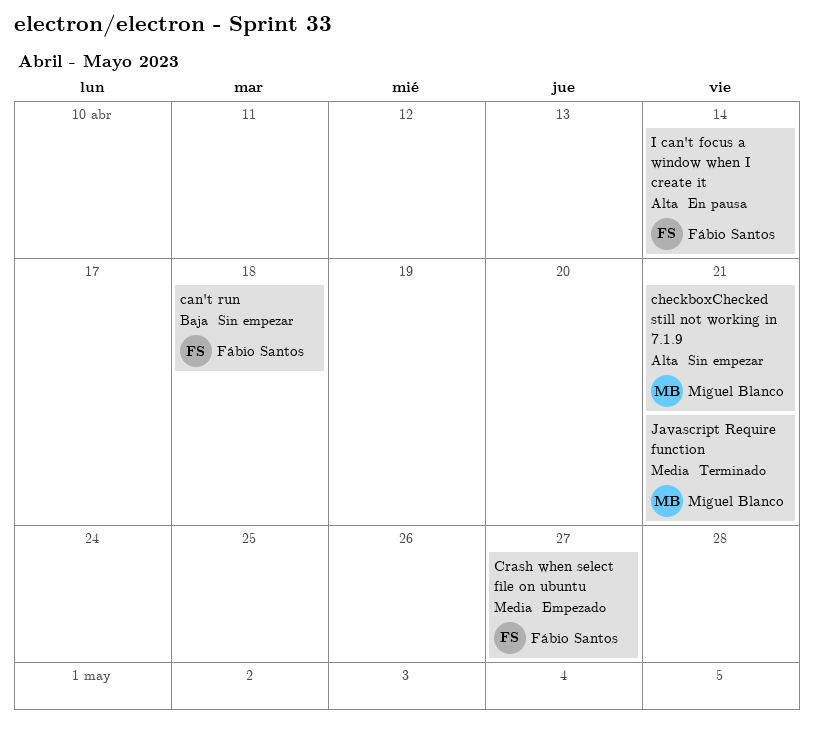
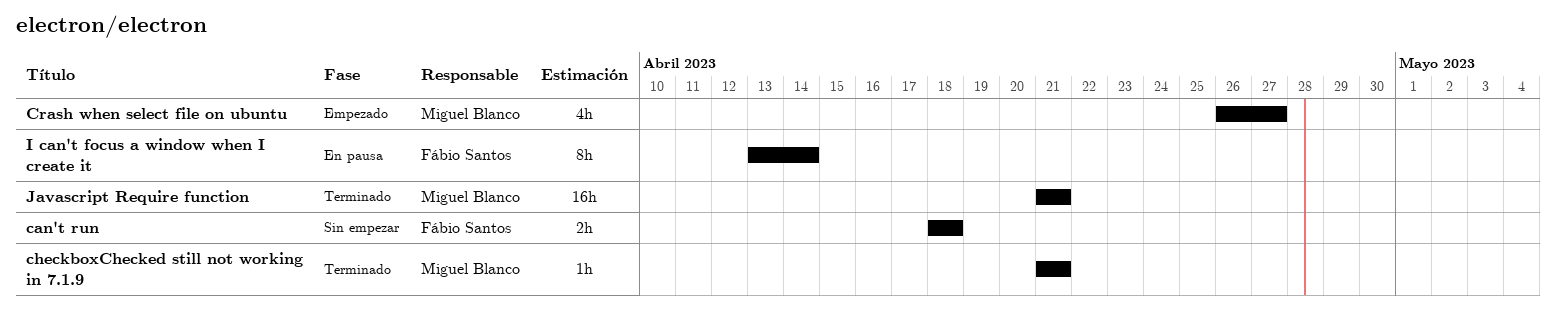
checkboxChecked still not working in 7.1.9, status: Sin empezar -> Terminado
Crash when select file on ubuntu, owner: Fábio Santos -> Miguel Blanco

